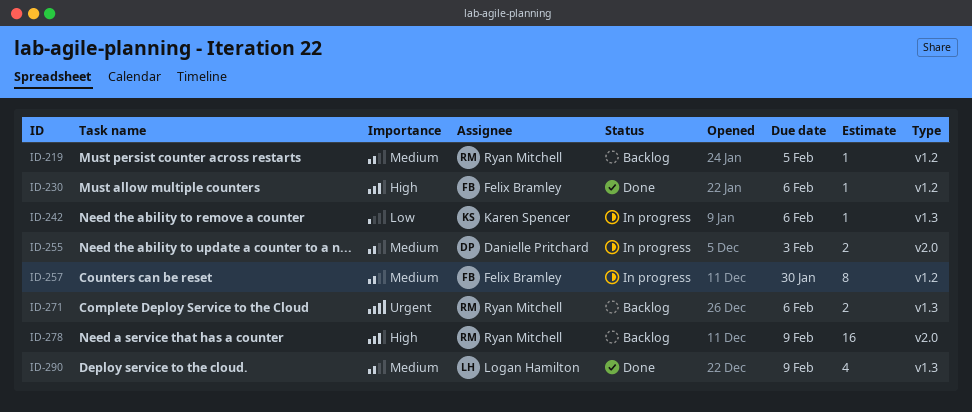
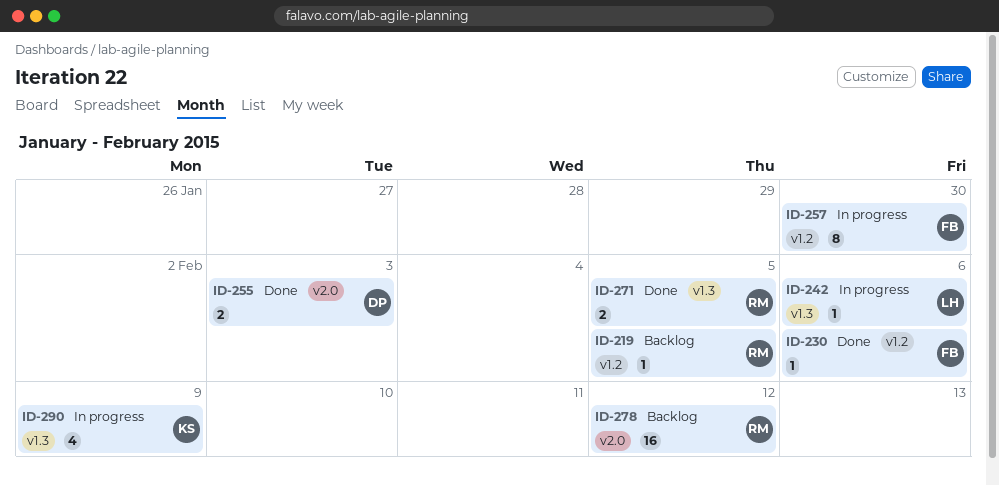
ID-242, owner: Karen Spencer -> Logan Hamilton
ID-255, status: In progress -> Done
ID-271, status: Backlog -> Done
ID-271, due: Feb 6 -> Feb 5
ID-278, due: Feb 9 -> Feb 12
ID-290, status: Done -> In progress
ID-290, owner: Logan Hamilton -> Karen Spencer

